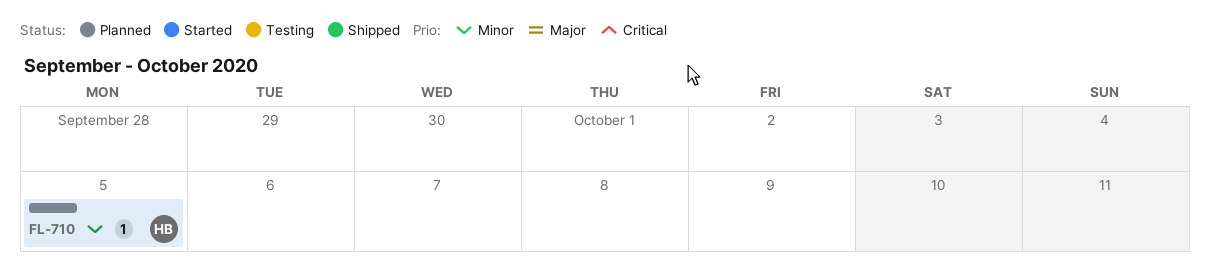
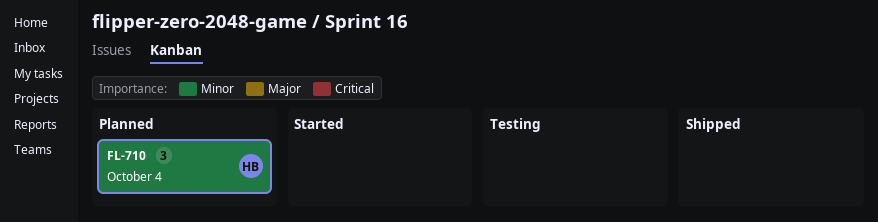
FL-710, estimate: 1 -> 3
FL-710, due: Oct 5 -> Oct 4

